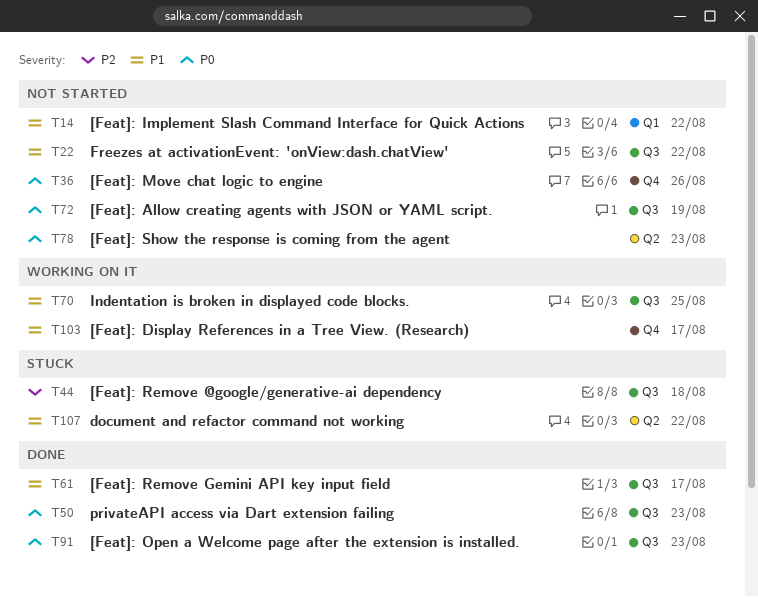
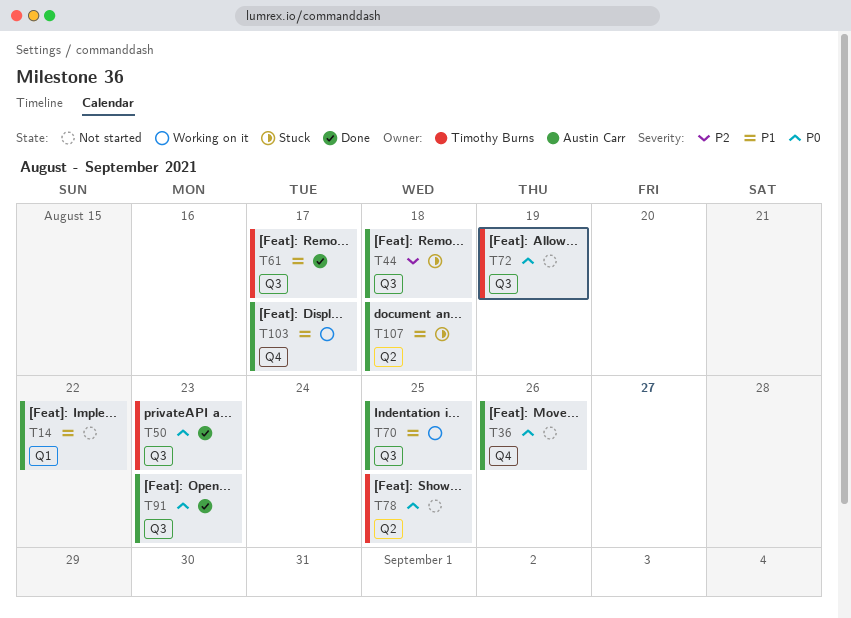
T22: present -> none
T78, due: Aug 23 -> Aug 25
T107, due: Aug 22 -> Aug 18

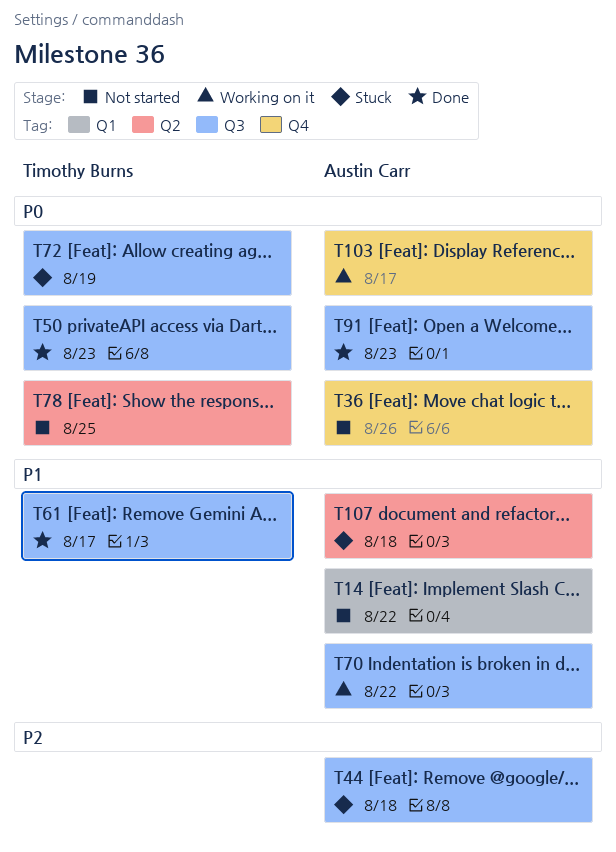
T70, due: Aug 25 -> Aug 22
T72, status: Not started -> Stuck
T103, priority: P1 -> P0

